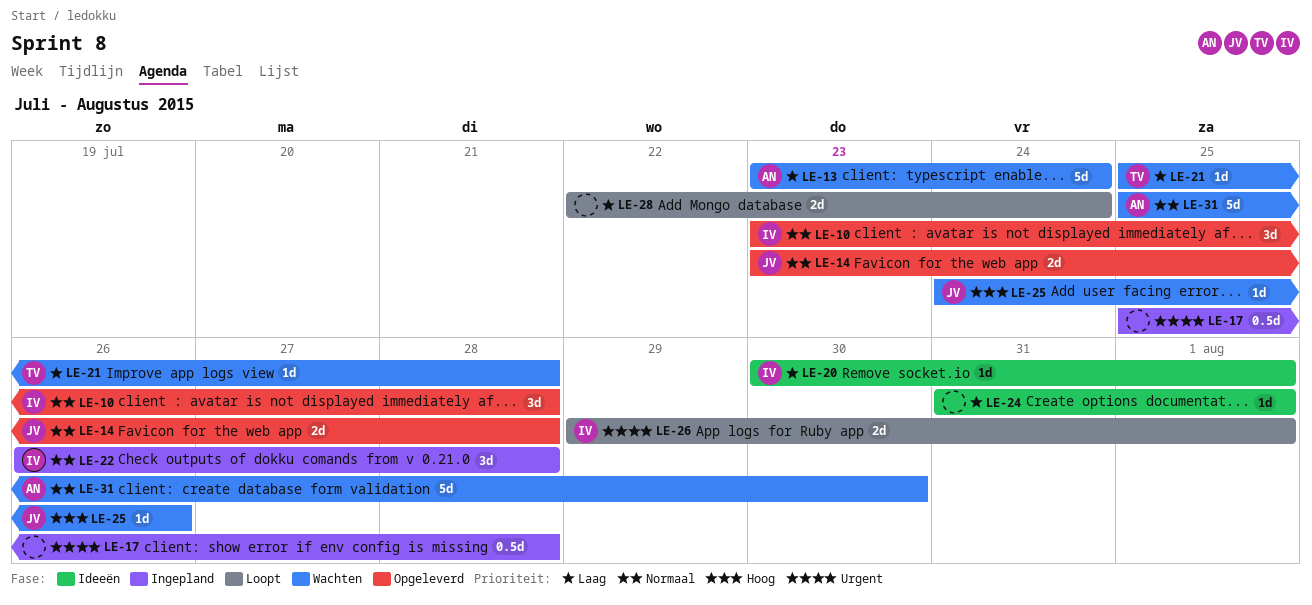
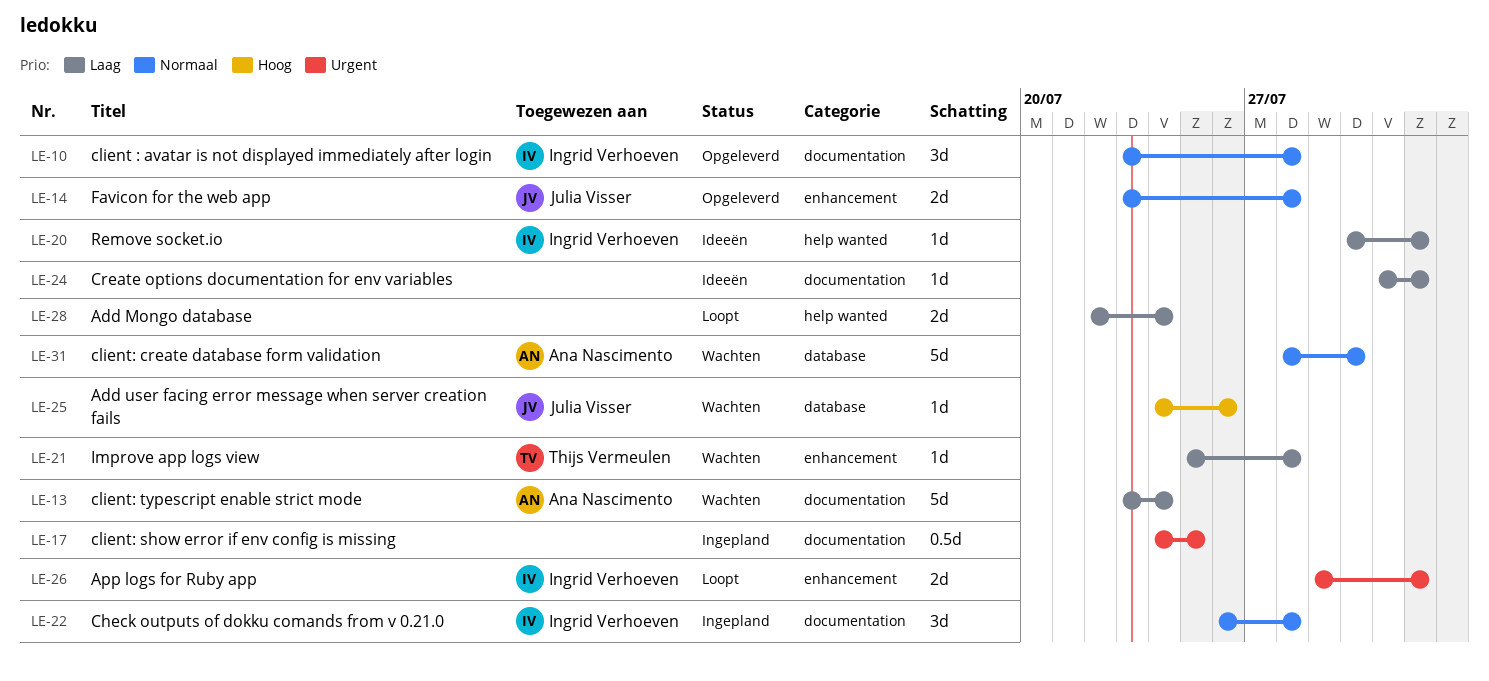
LE-17, start: Jul 25 -> Jul 24
LE-17, due: Jul 28 -> Jul 25
LE-31, start: Jul 25 -> Jul 28

